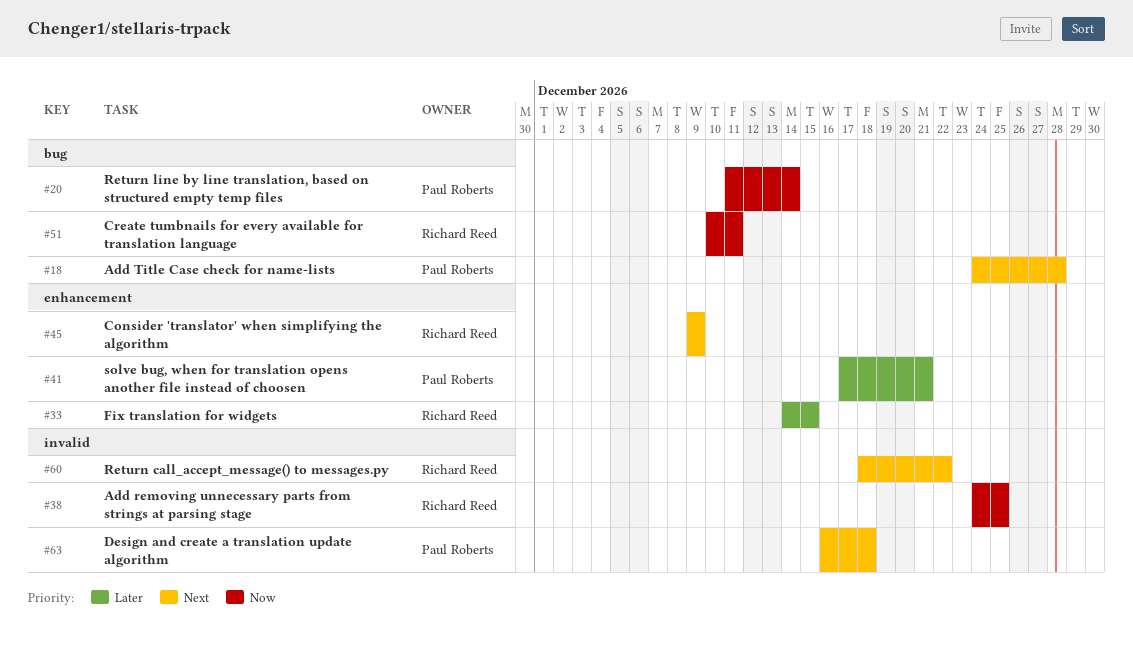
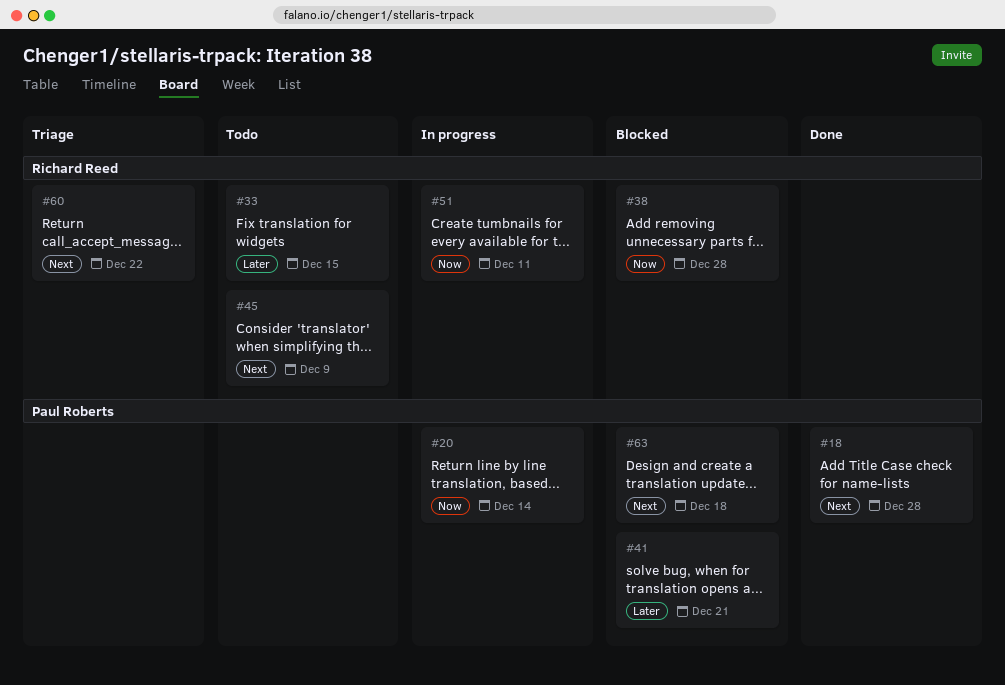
#38, due: Dec 25 -> Dec 28

